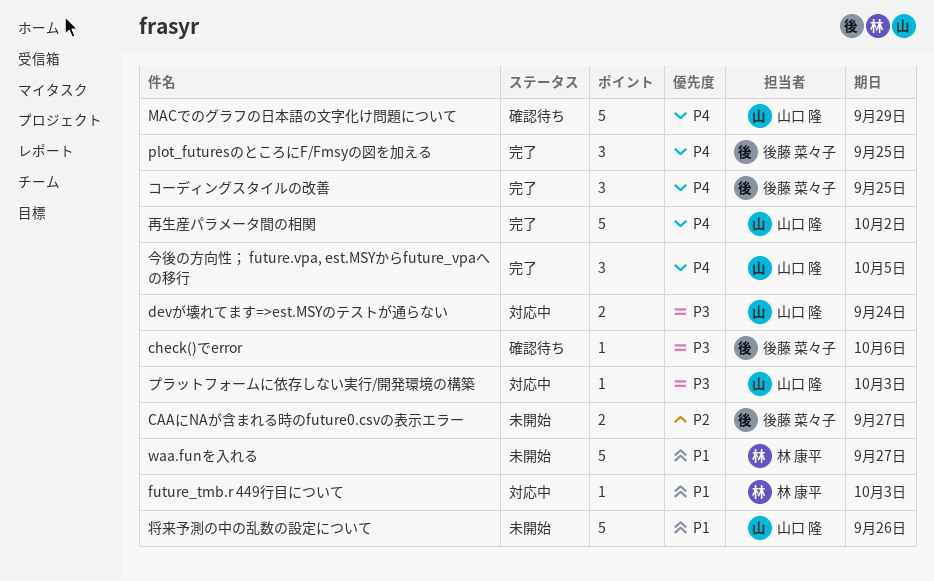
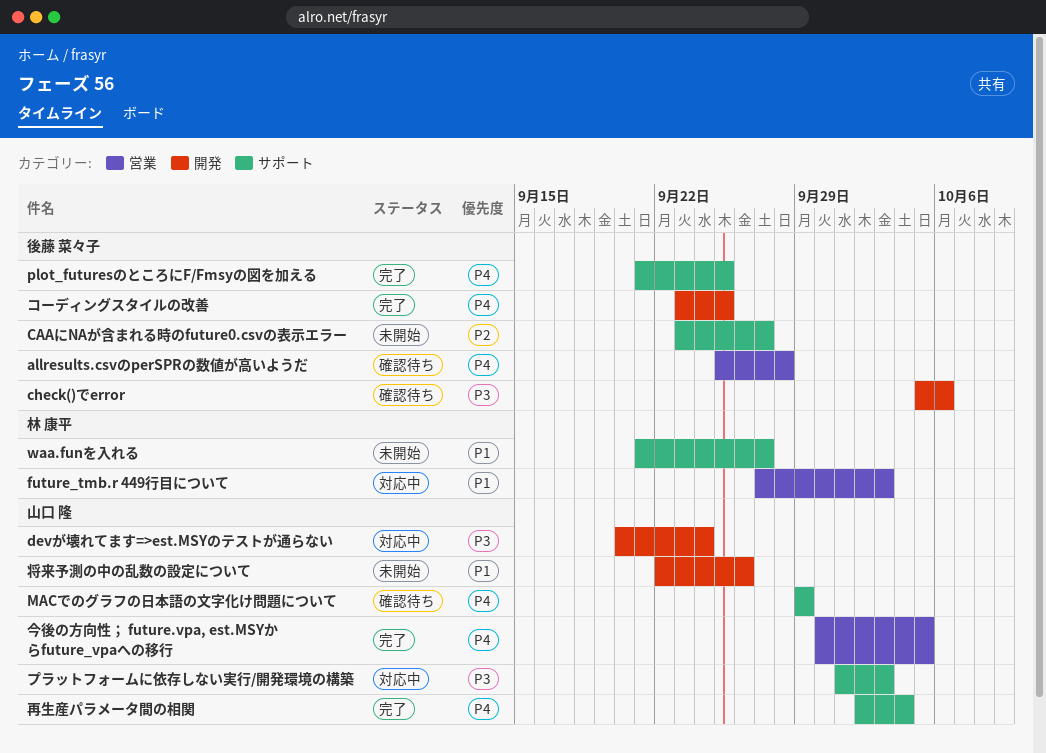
allresults.csvのperSPRの数値が高いようだ: none -> present
再生産パラメータ間の相関, due: Oct 2 -> Oct 4

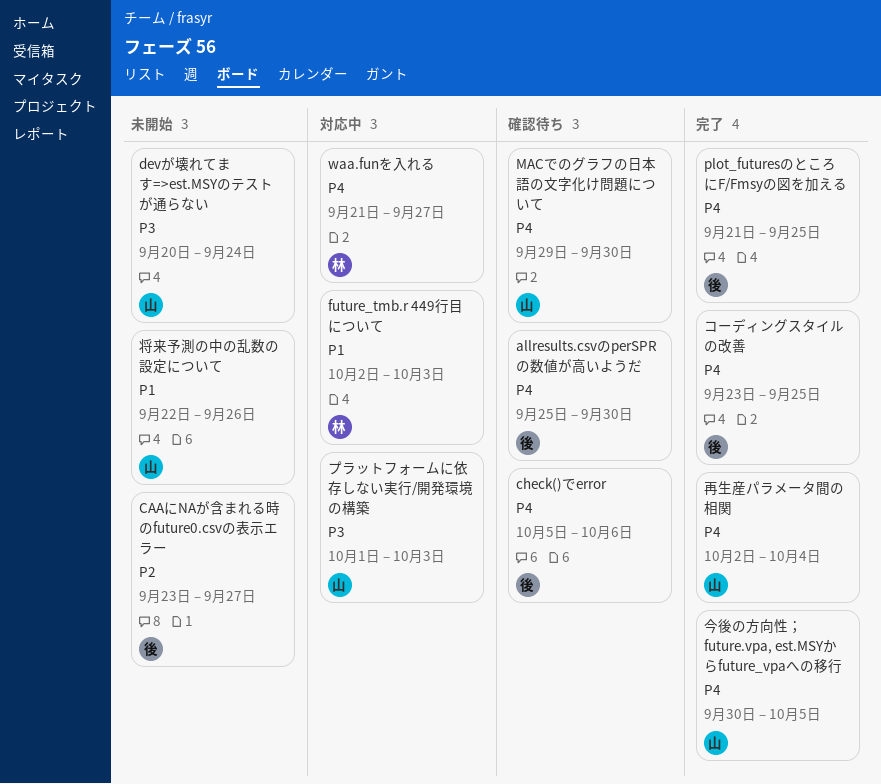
allresults.csvのperSPRの数値が高いようだ, due: Sep 28 -> Sep 30
check()でerror, priority: P3 -> P4
devが壊れてます=>est.MSYのテストが通らない, status: 対応中 -> 未開始
future_tmb.r 449行目について, start: Sep 27 -> Oct 2
MACでのグラフの日本語の文字化け問題について, due: Sep 29 -> Sep 30
waa.funを入れる, status: 未開始 -> 対応中
waa.funを入れる, priority: P1 -> P4

